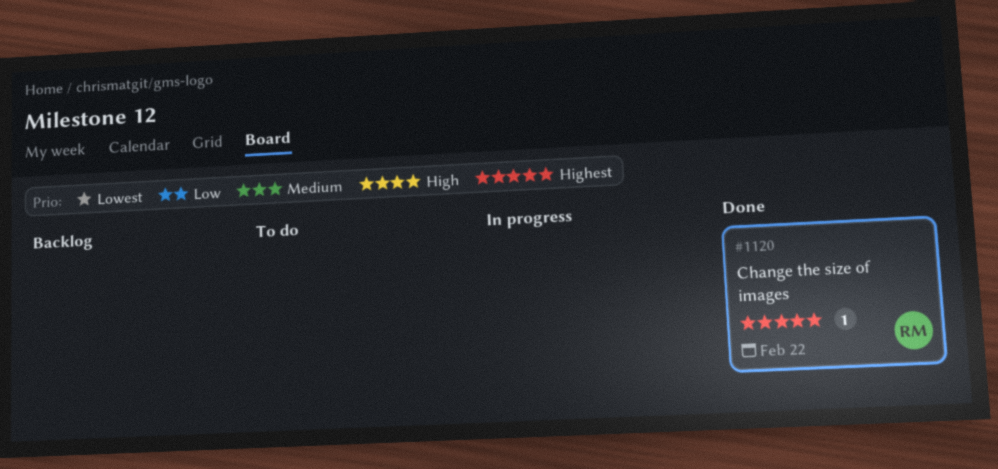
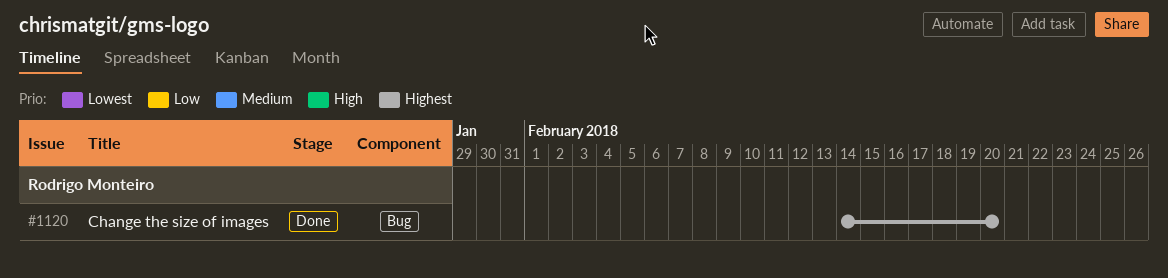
#1120, due: Feb 22 -> Feb 20

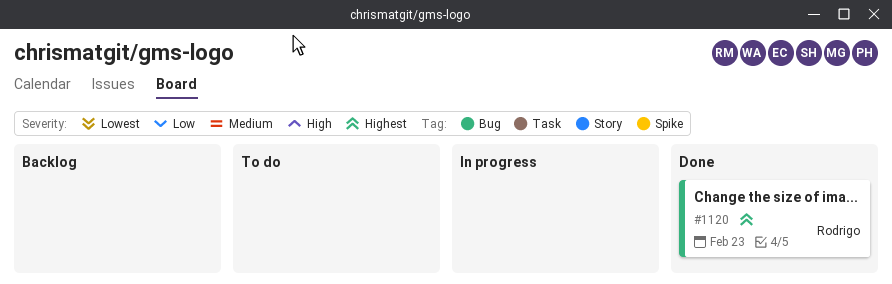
#1120, due: Feb 20 -> Feb 23

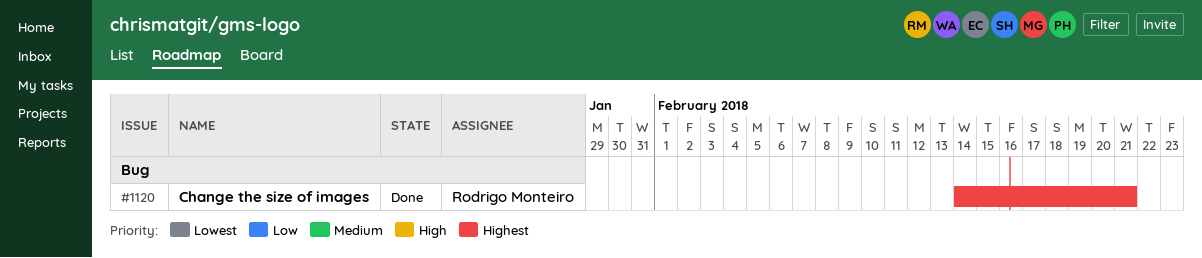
#1120, due: Feb 23 -> Feb 21

